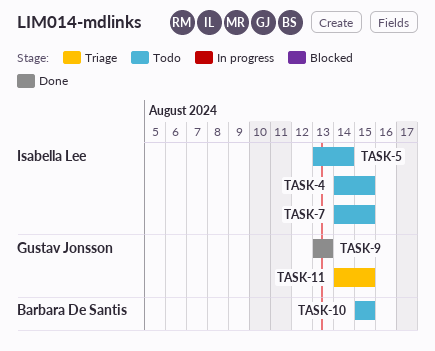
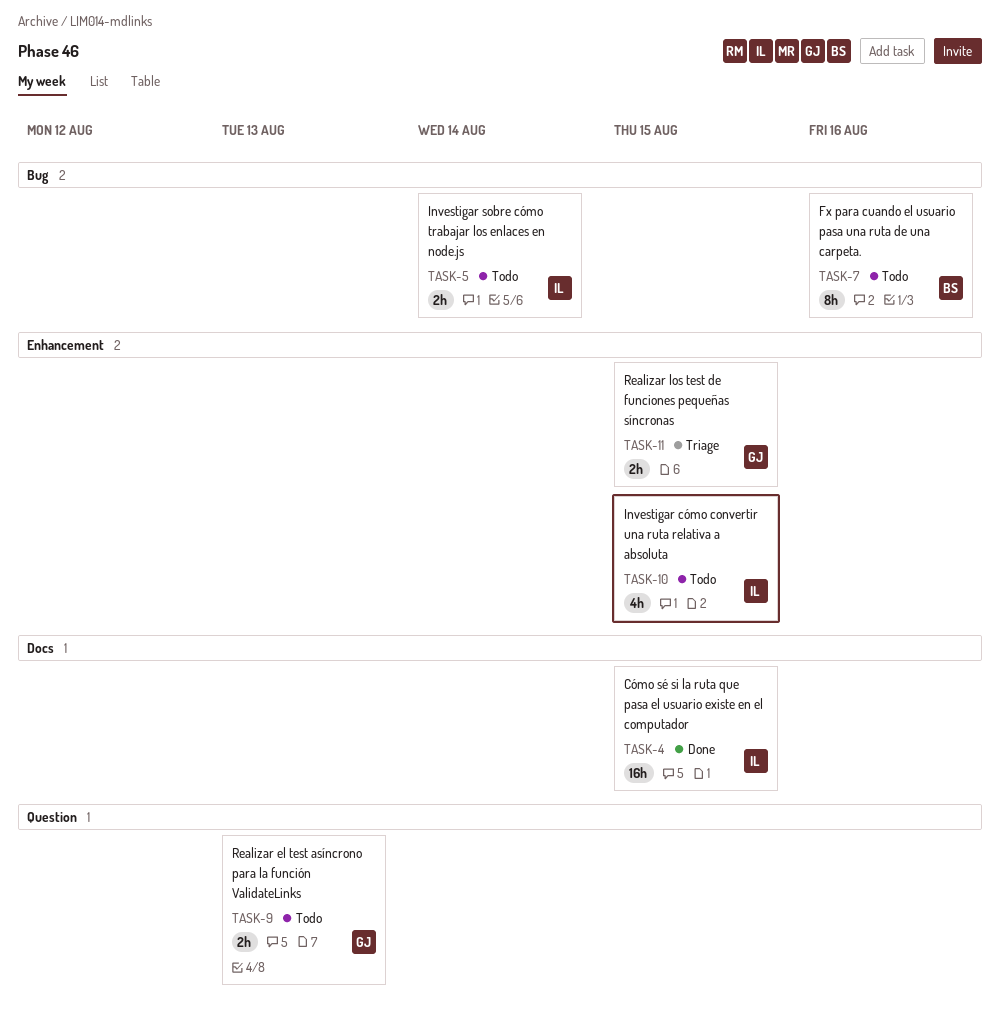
TASK-4, status: Todo -> Done
TASK-7, owner: Isabella Lee -> Barbara De Santis
TASK-7, due: Aug 15 -> Aug 16
TASK-9, status: Done -> Todo
TASK-10, owner: Barbara De Santis -> Isabella Lee

